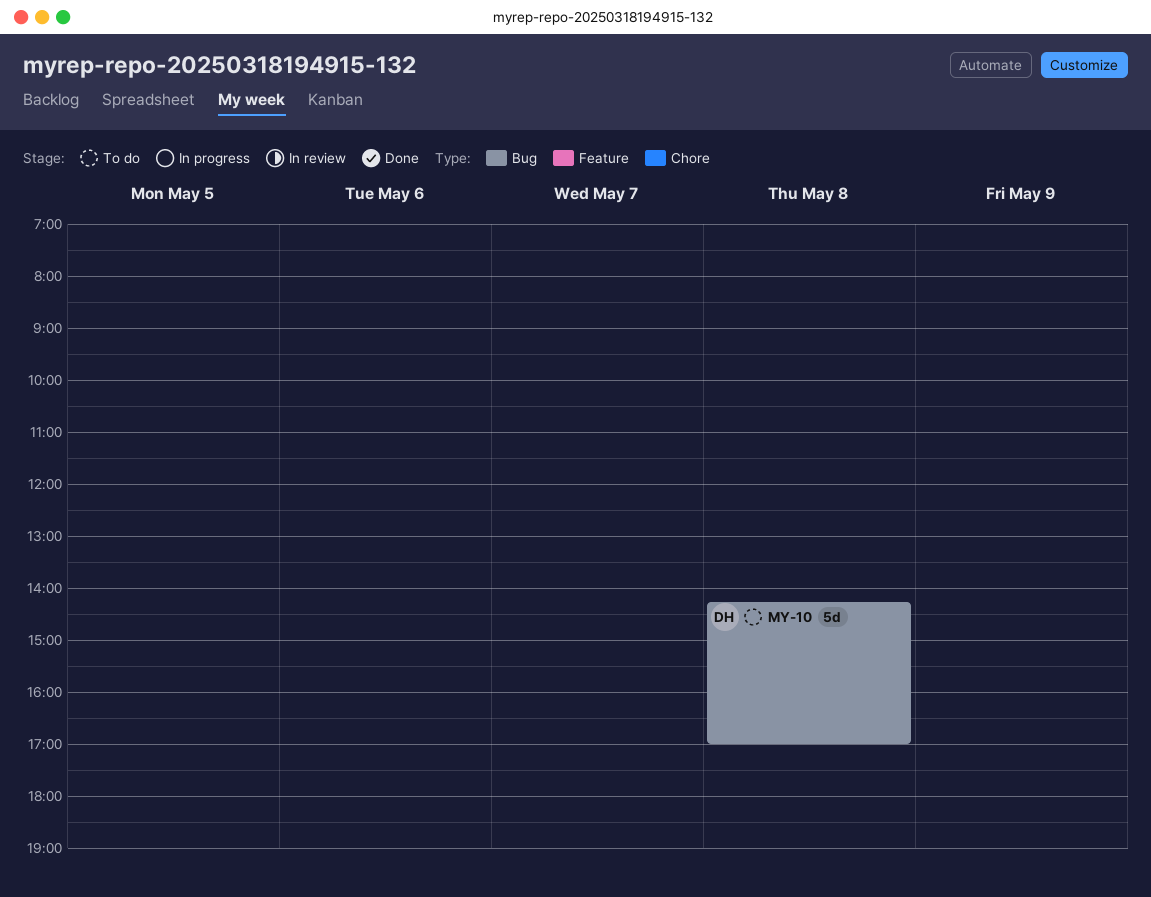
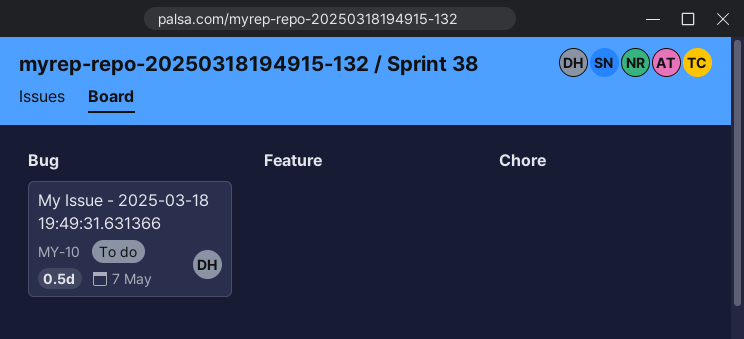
MY-10, estimate: 5d -> 0.5d
MY-10, day: May 8 -> May 7

